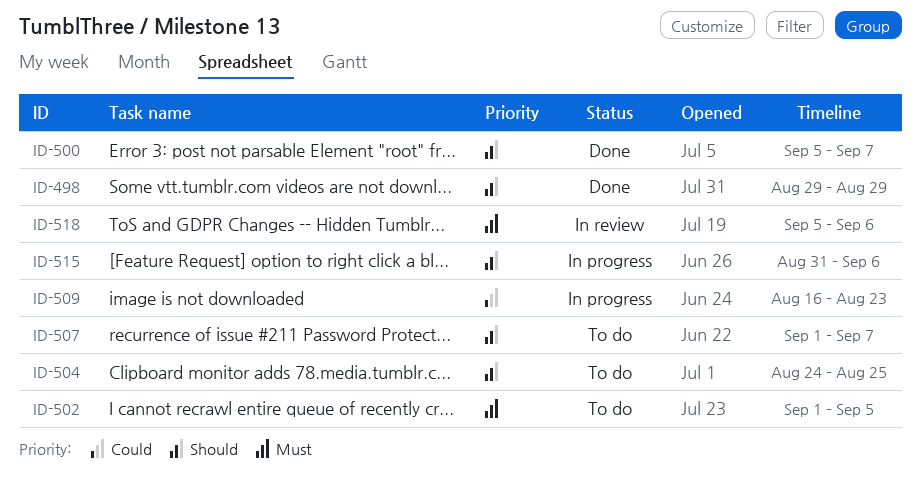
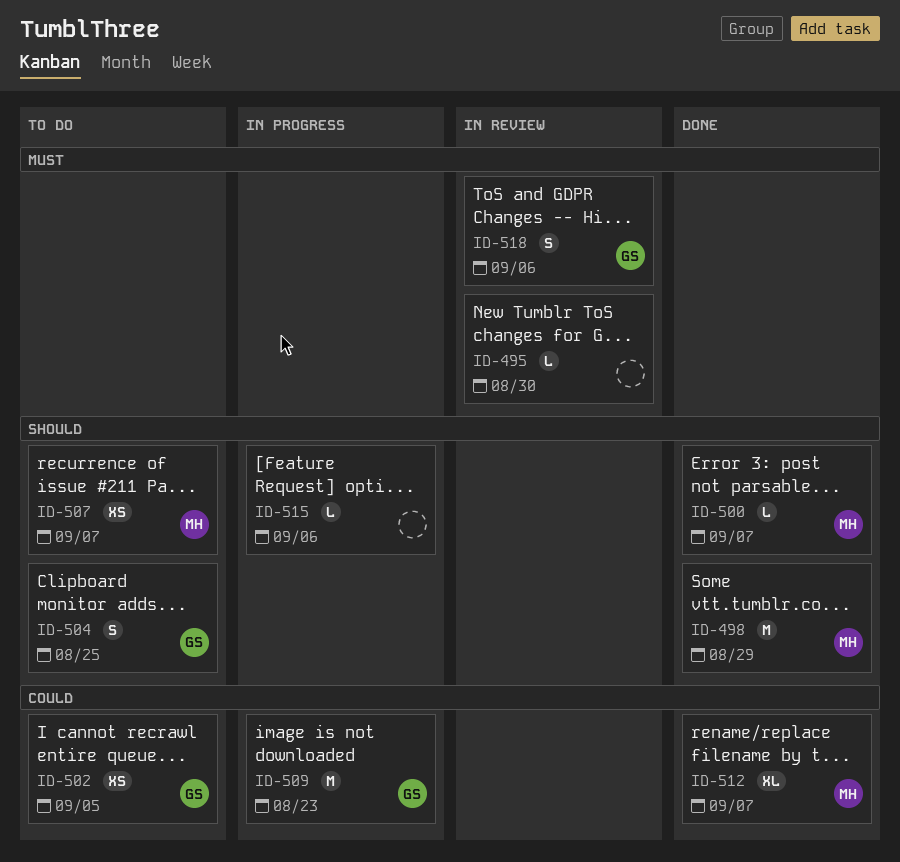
ID-495: none -> present
ID-502, priority: Must -> Could
ID-512: none -> present

